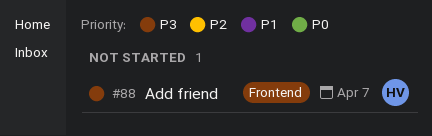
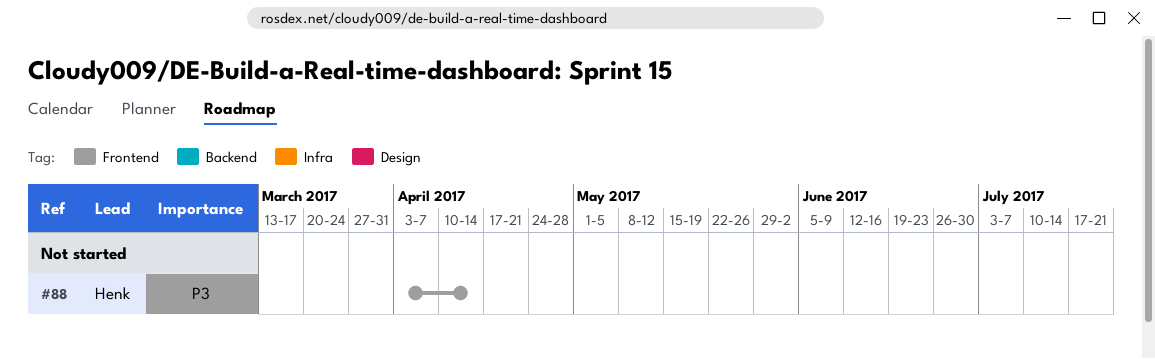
#88, due: Apr 7 -> Apr 14

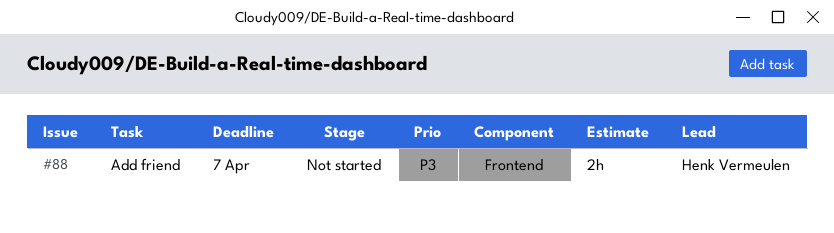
#88, due: Apr 14 -> Apr 7

